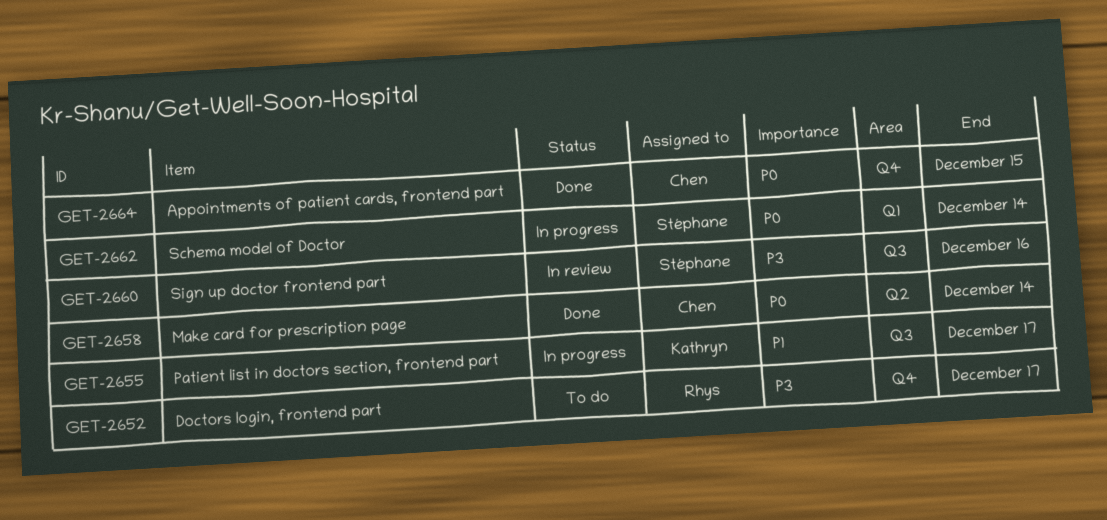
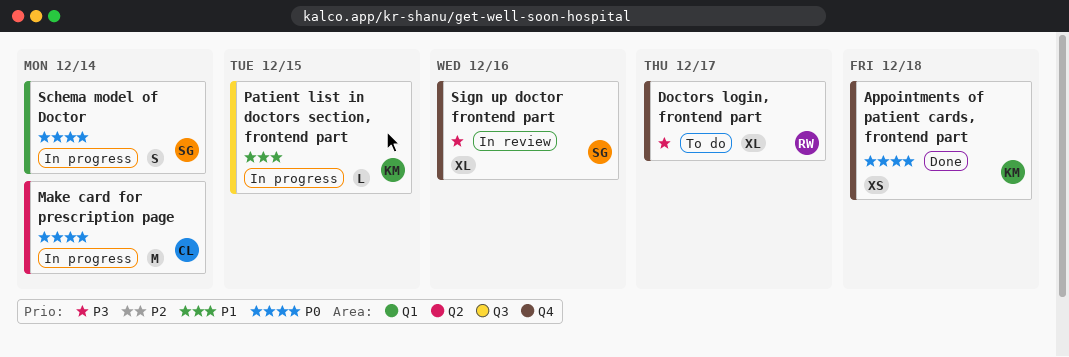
Appointments of patient cards, frontend part, owner: Chen -> Kathryn
Appointments of patient cards, frontend part, due: Dec 15 -> Dec 18
Make card for prescription page, status: Done -> In progress
Patient list in doctors section, frontend part, due: Dec 17 -> Dec 15
Sign up doctor frontend part, label: Q3 -> Q4

